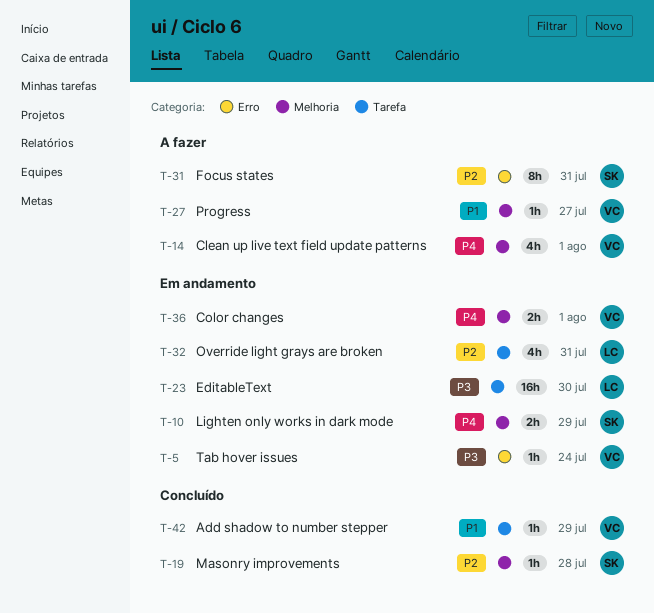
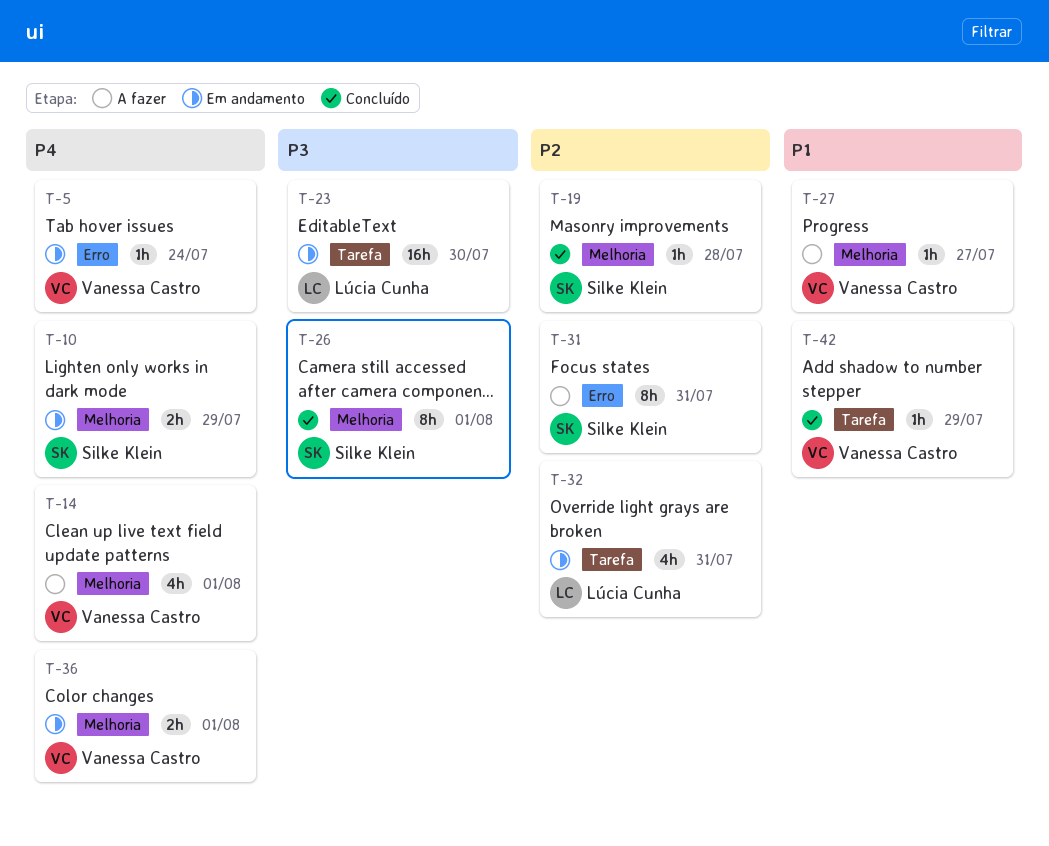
T-5, priority: P3 -> P4
T-26: none -> present

